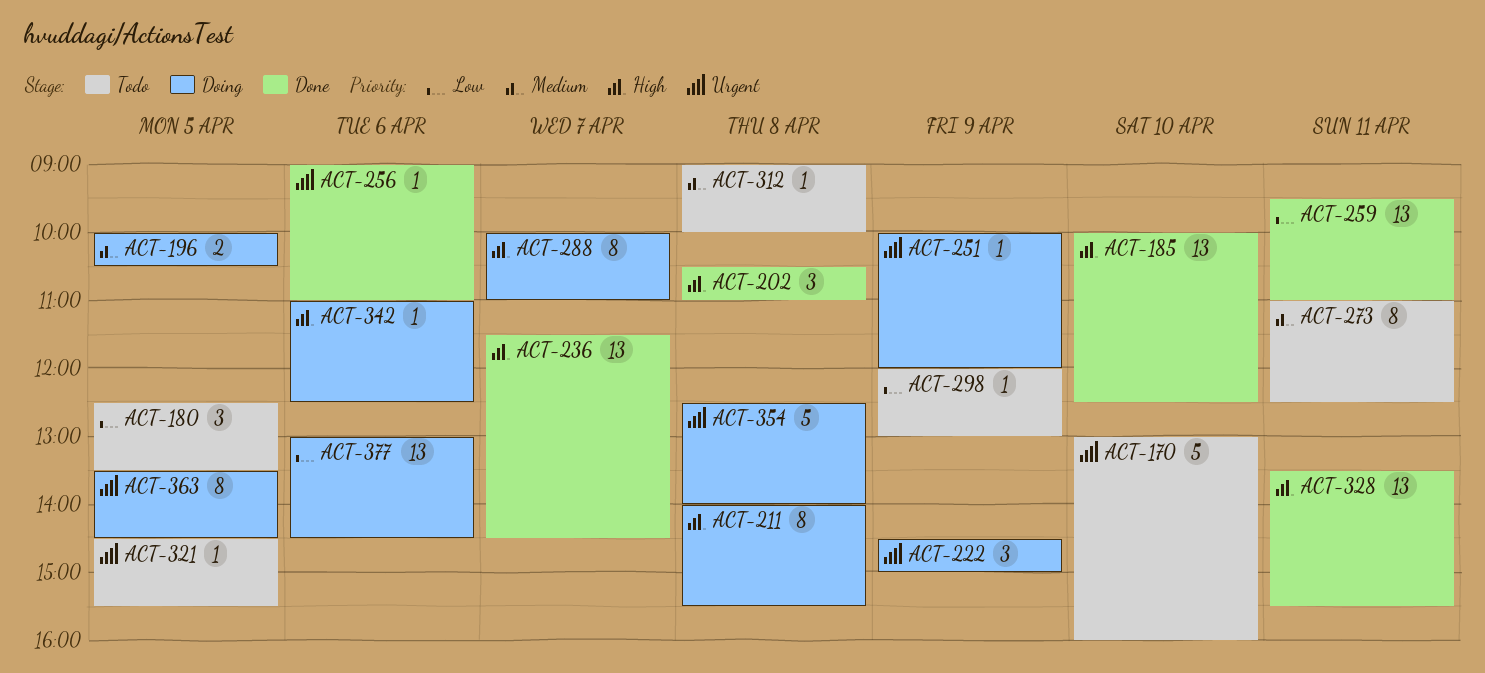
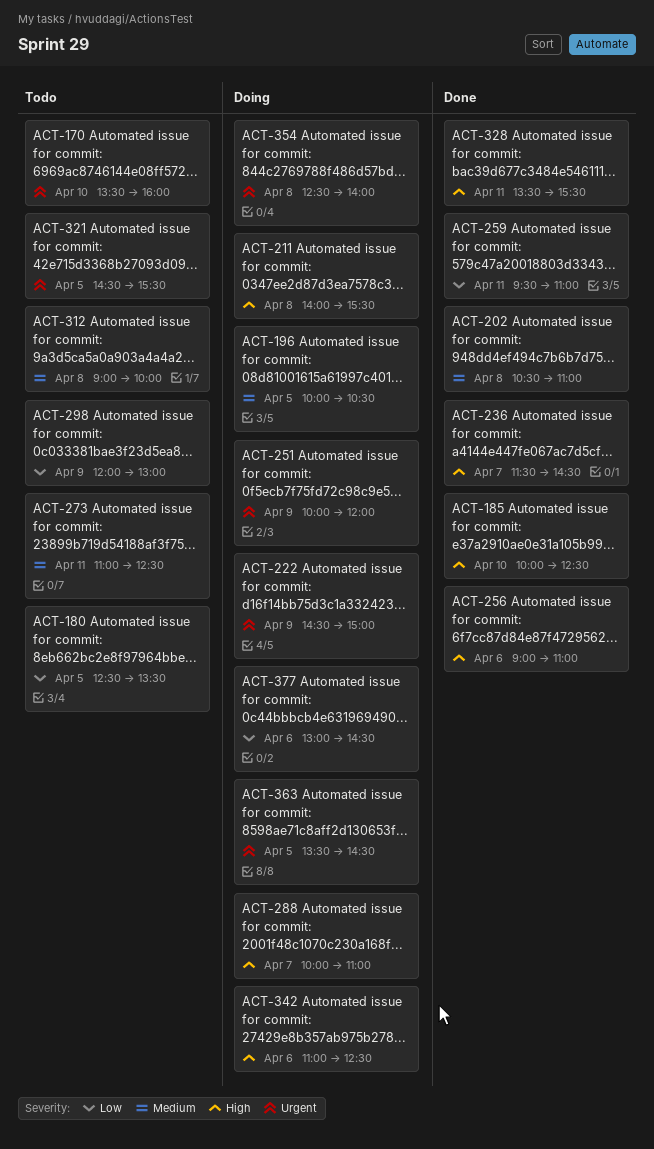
ACT-170, begins: 13:00 -> 13:30
ACT-202, priority: High -> Medium
ACT-256, priority: Urgent -> High

